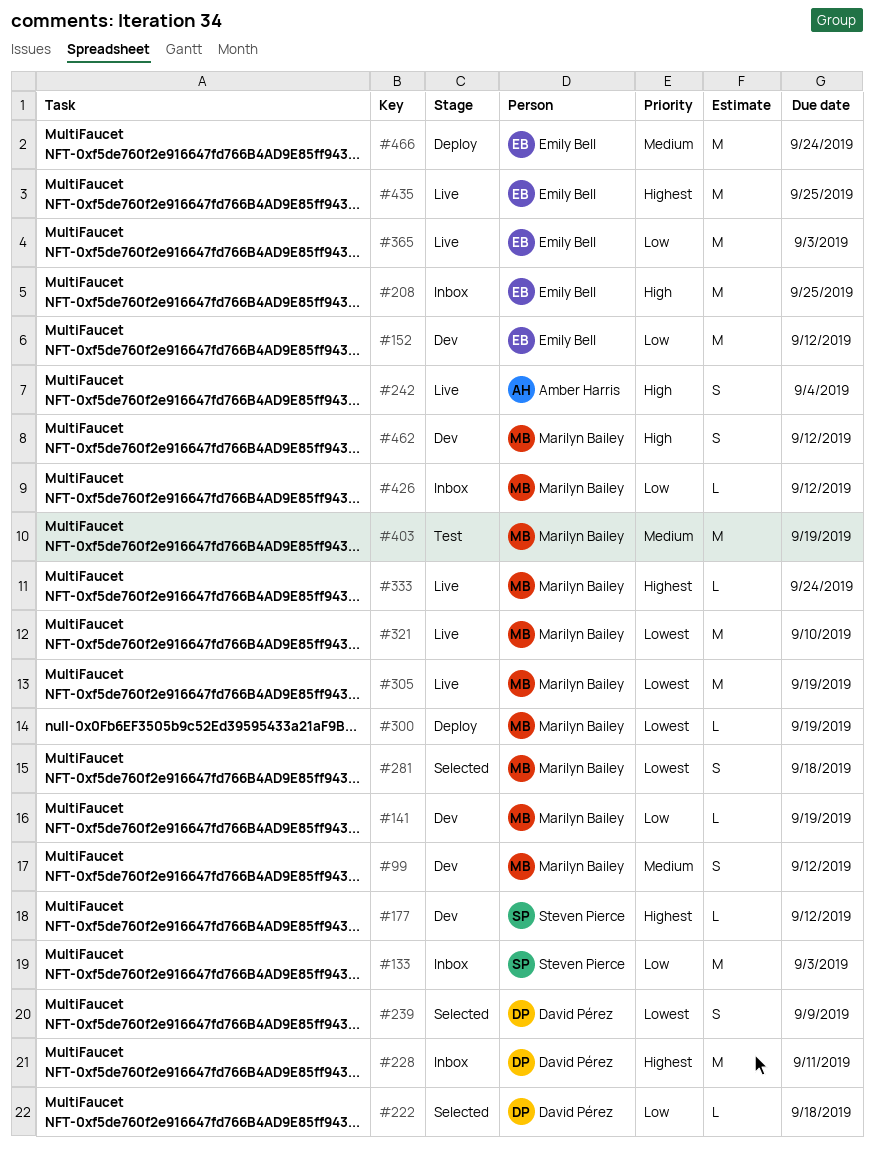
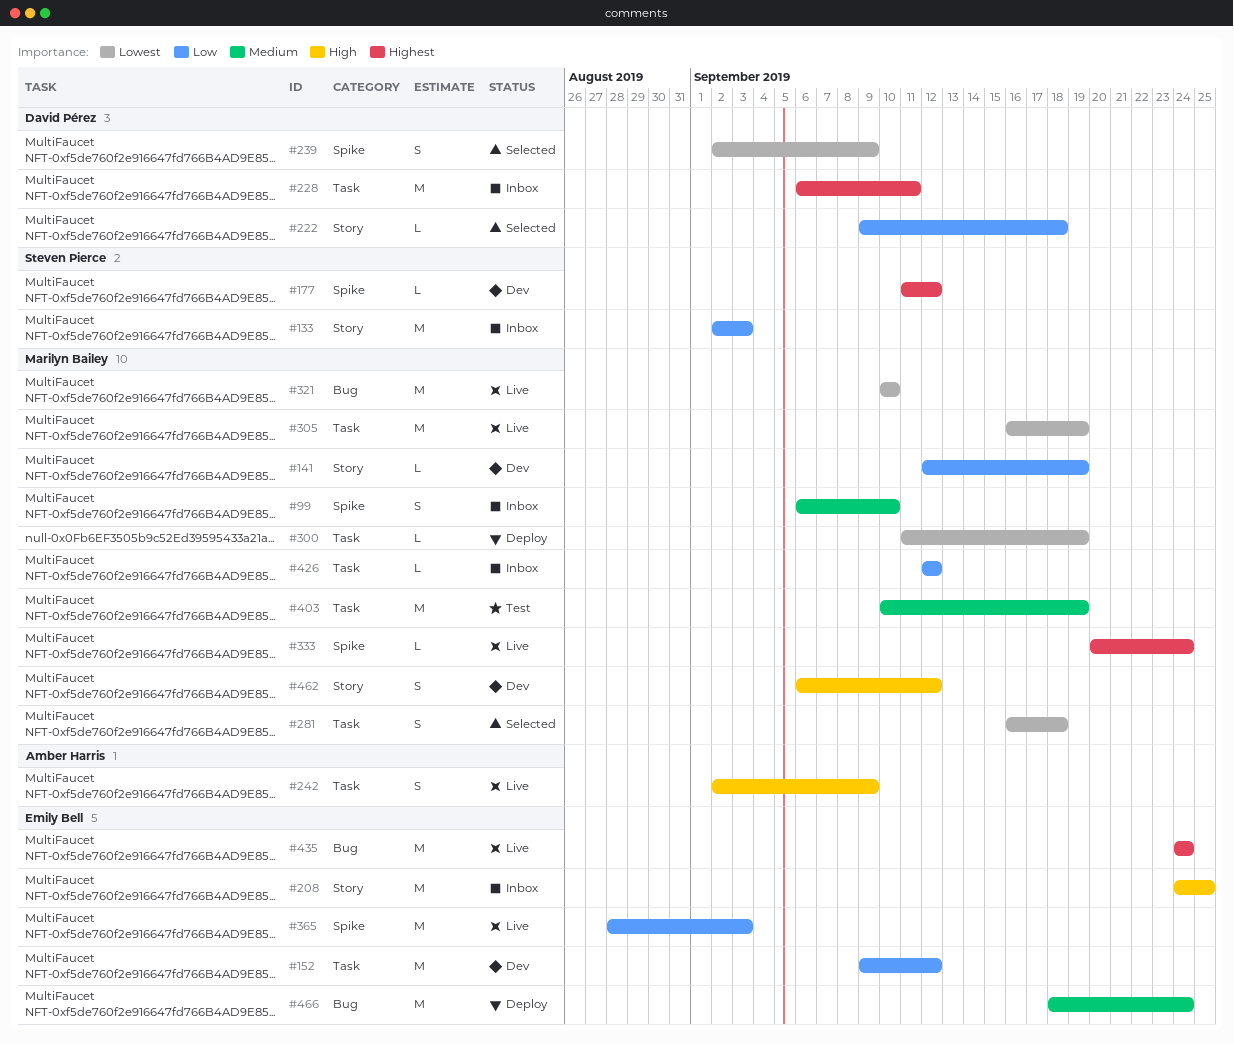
#99, status: Dev -> Inbox
#99, due: Sep 12 -> Sep 10
#242, due: Sep 4 -> Sep 9
#435, due: Sep 25 -> Sep 24

